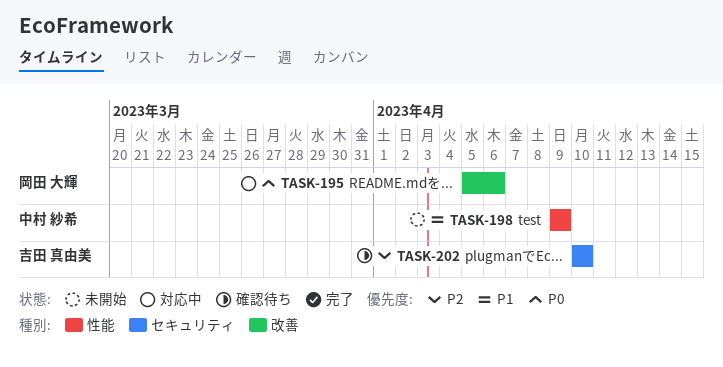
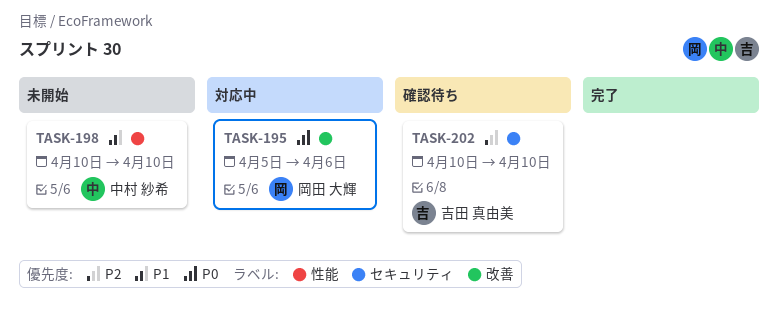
TASK-198, start: Apr 9 -> Apr 10
TASK-198, due: Apr 9 -> Apr 10

